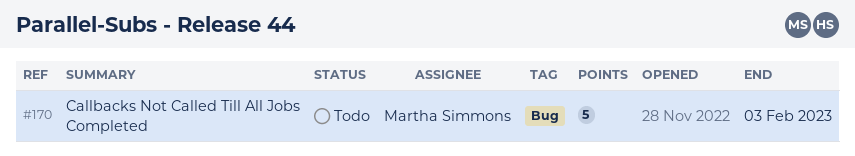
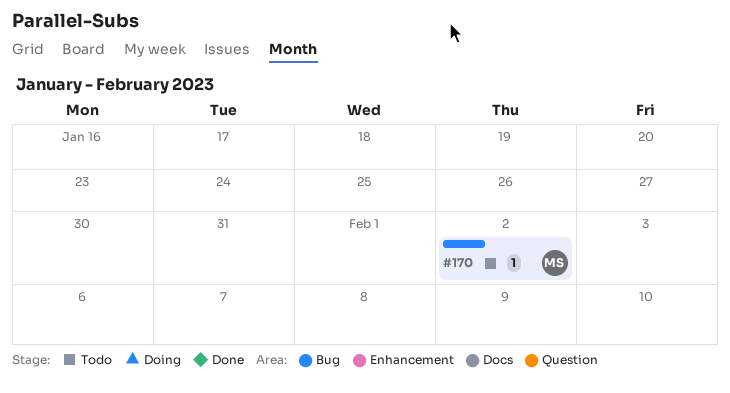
#170, estimate: 5 -> 1
#170, due: Feb 3 -> Feb 2

